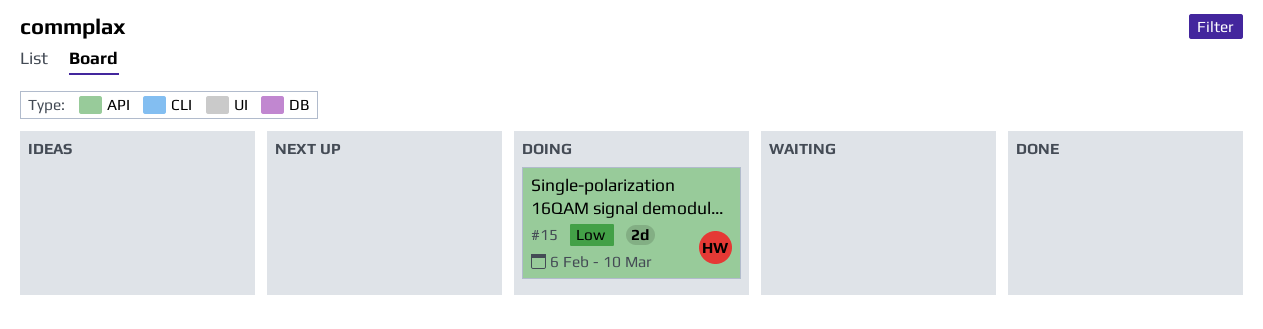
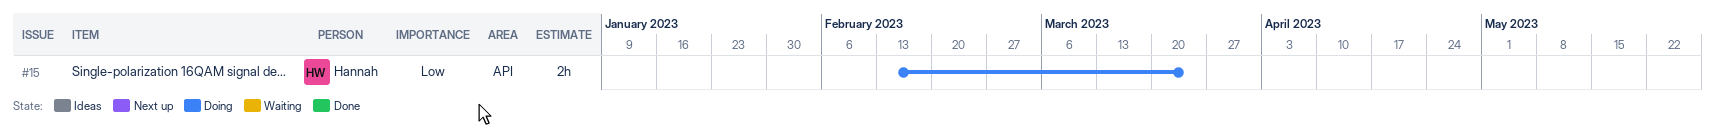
#15, estimate: 2d -> 2h
#15, start: Feb 6 -> Feb 13
#15, due: Mar 10 -> Mar 24

